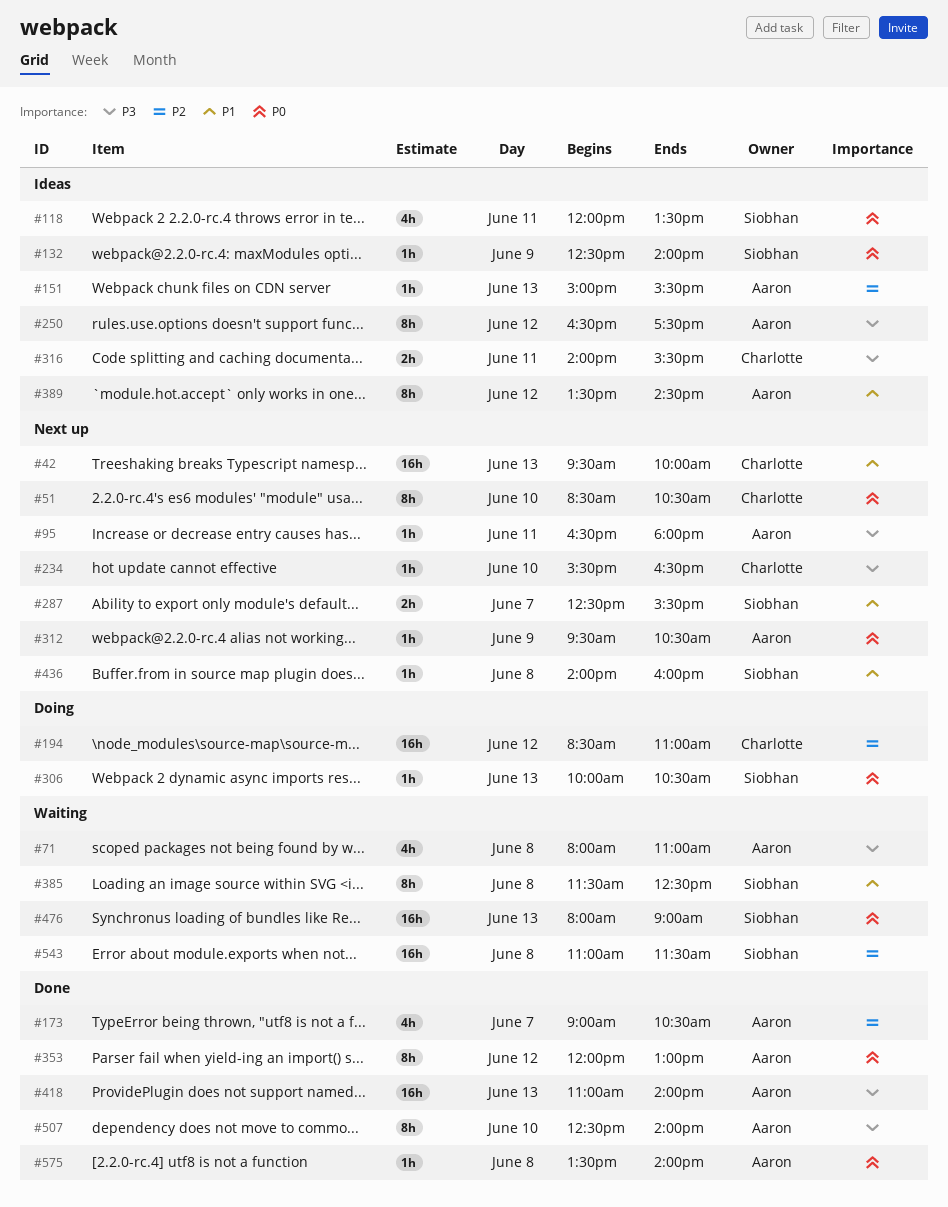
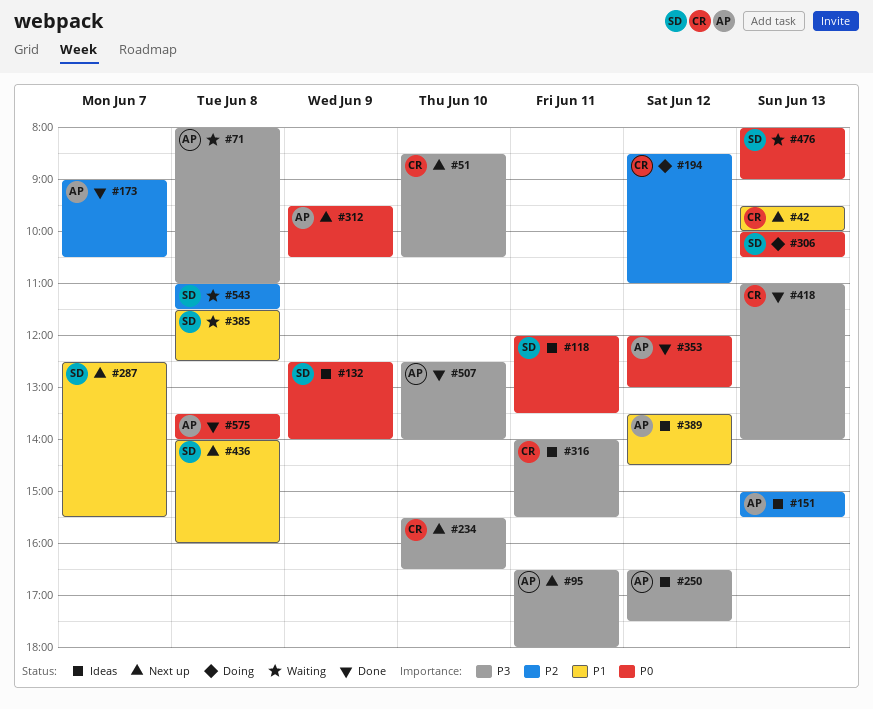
#51, priority: P0 -> P3
#418, owner: Aaron -> Charlotte

